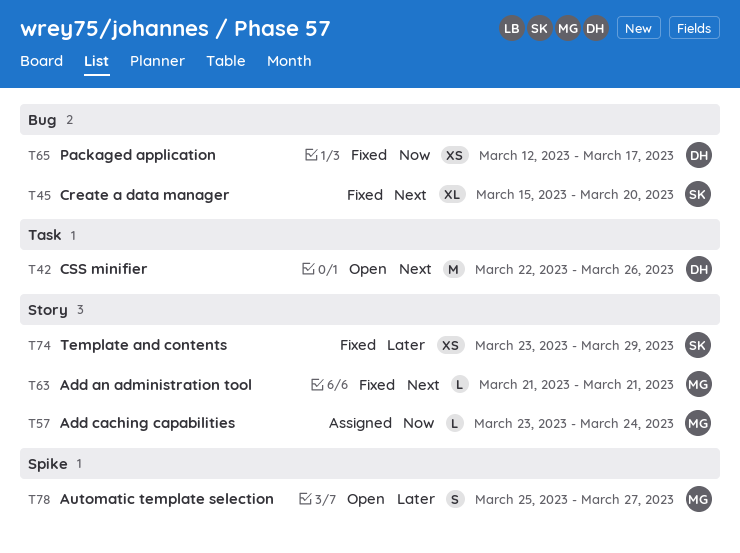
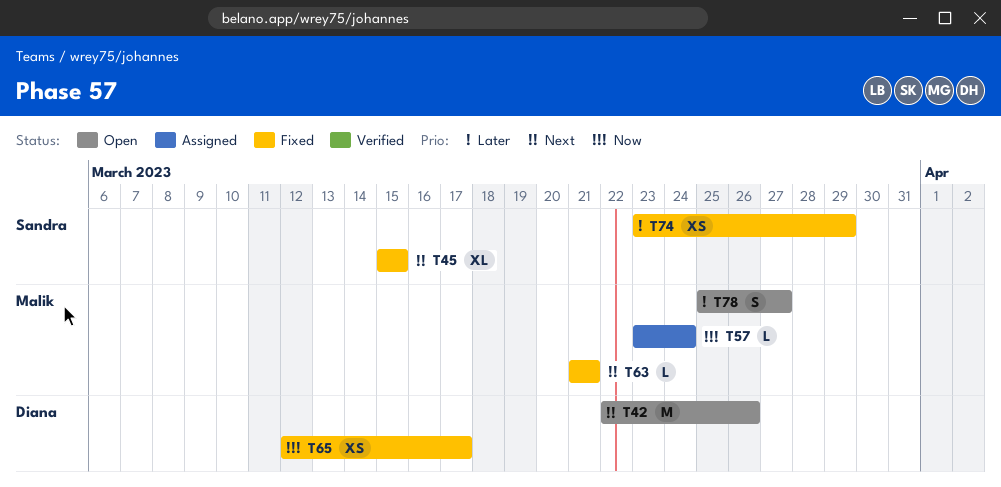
T45, due: Mar 20 -> Mar 15

